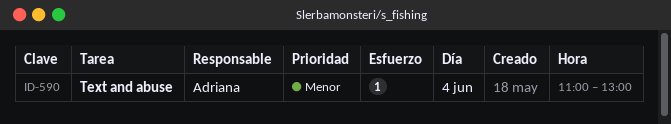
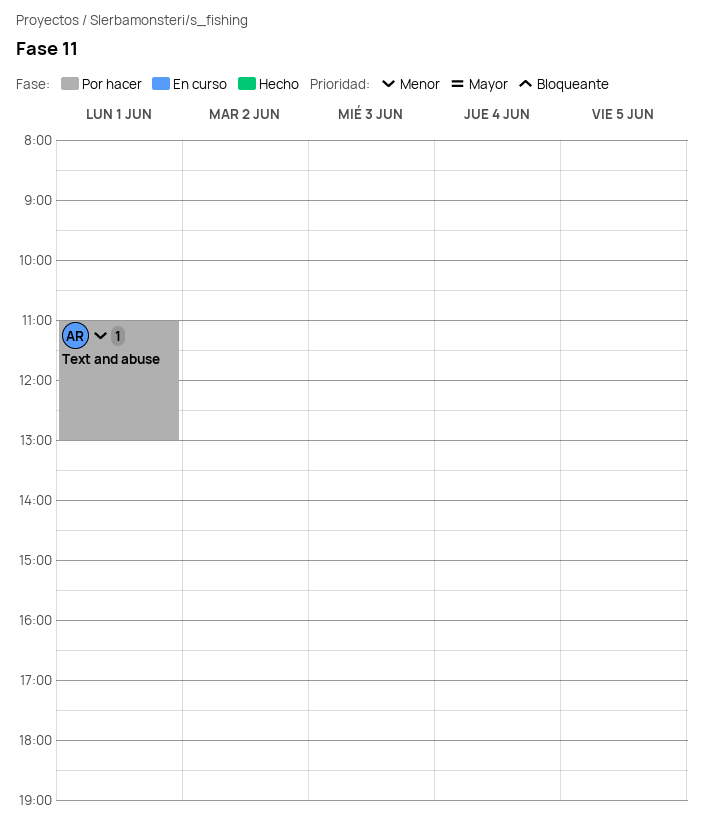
Text and abuse, day: Jun 4 -> Jun 1

